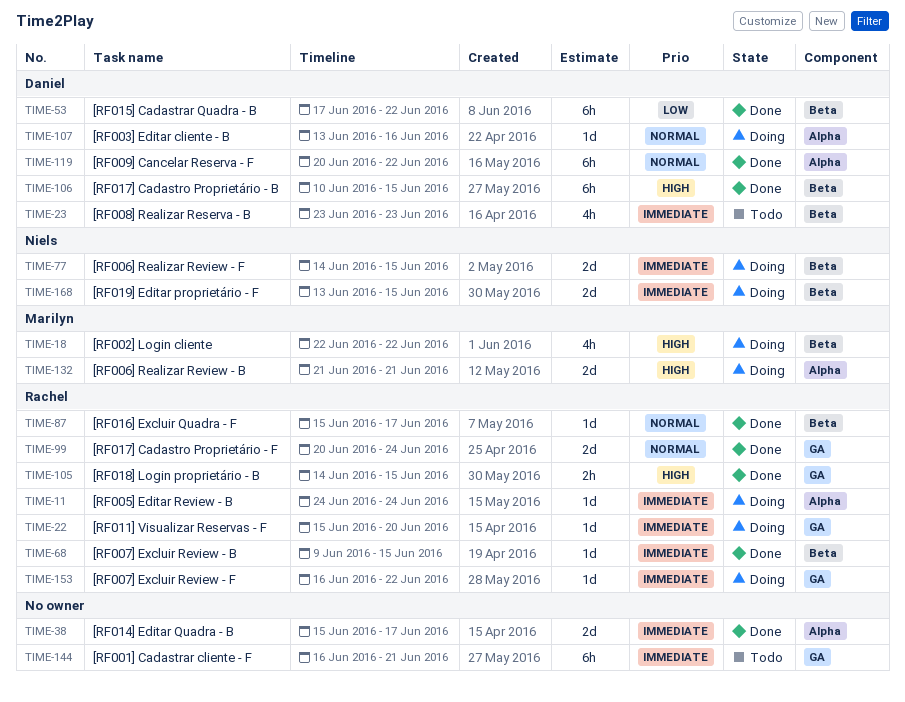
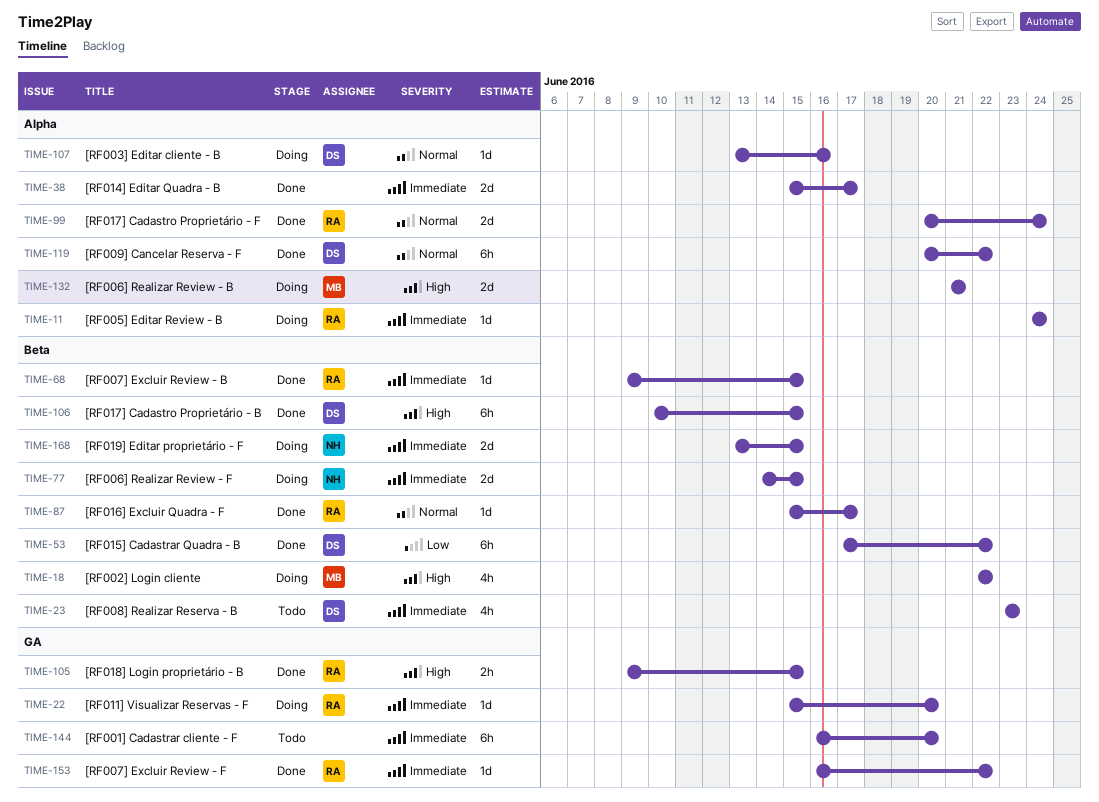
TIME-99, label: GA -> Alpha
TIME-105, start: Jun 14 -> Jun 9
TIME-144, due: Jun 21 -> Jun 20
TIME-153, status: Doing -> Done

